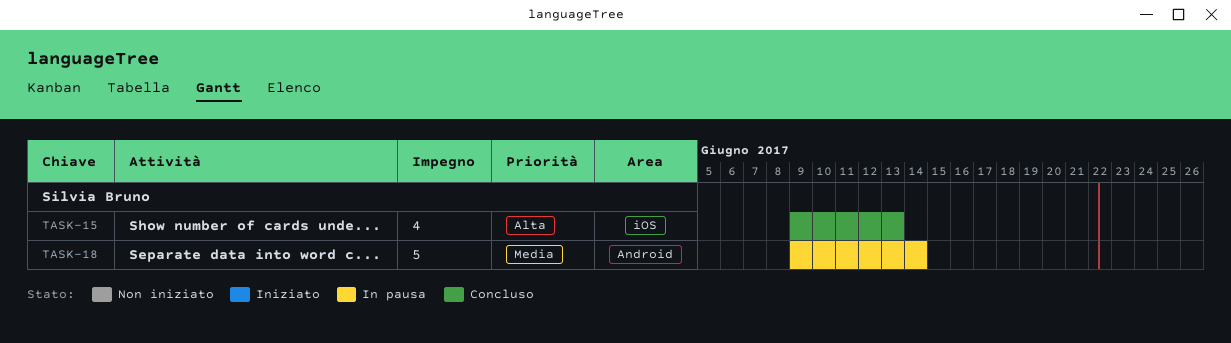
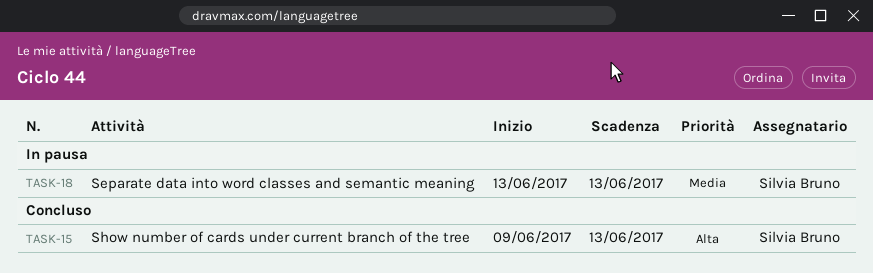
TASK-18, start: Jun 9 -> Jun 13
TASK-18, due: Jun 14 -> Jun 13

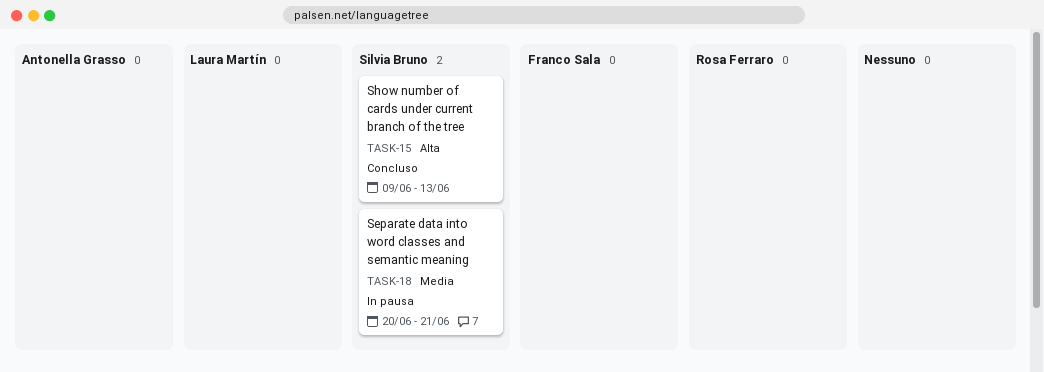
TASK-18, start: Jun 13 -> Jun 20
TASK-18, due: Jun 13 -> Jun 21

